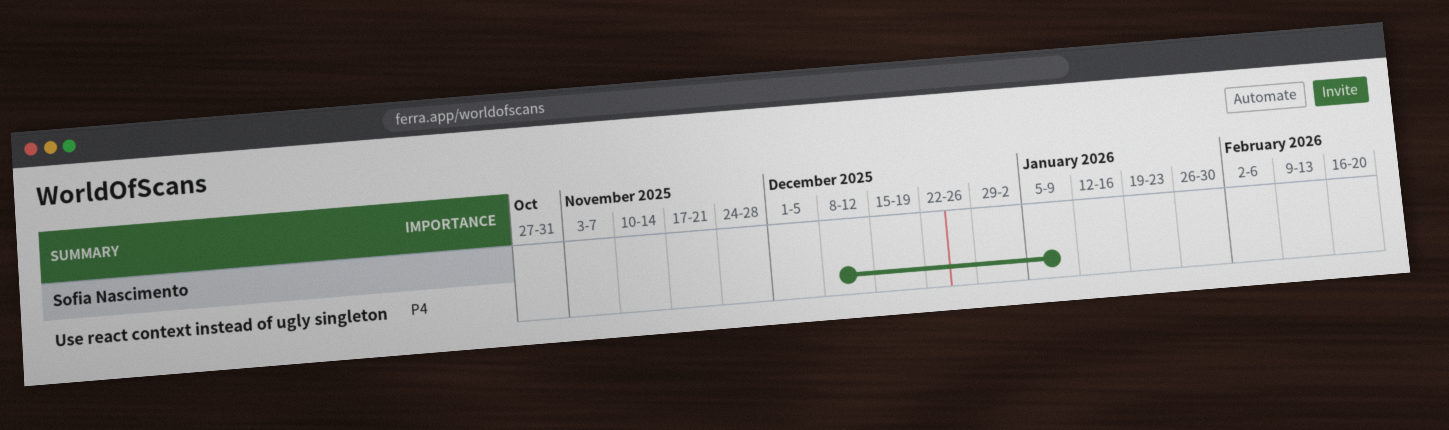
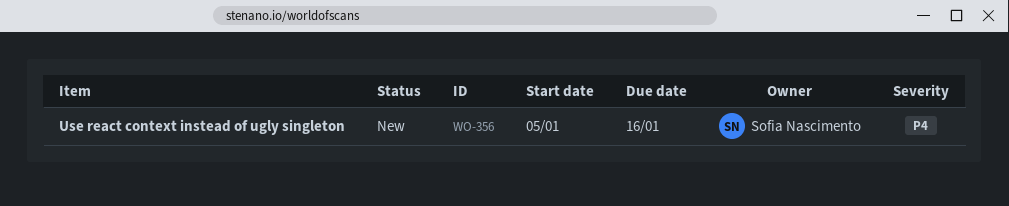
Use react context instead of ugly singleton, start: Dec 8 -> Jan 5
Use react context instead of ugly singleton, due: Jan 9 -> Jan 16

